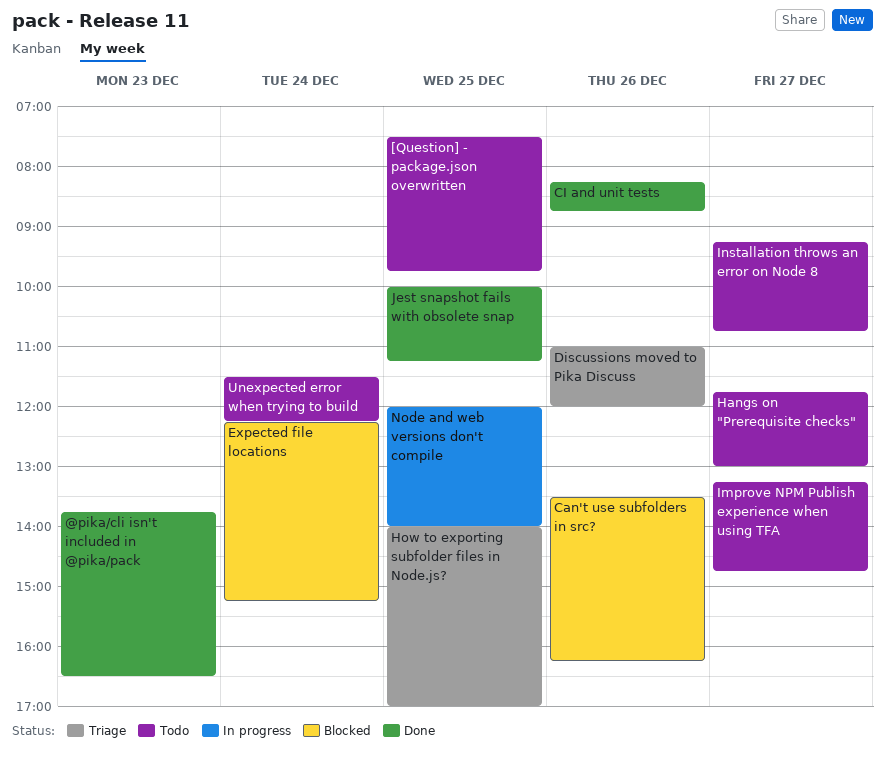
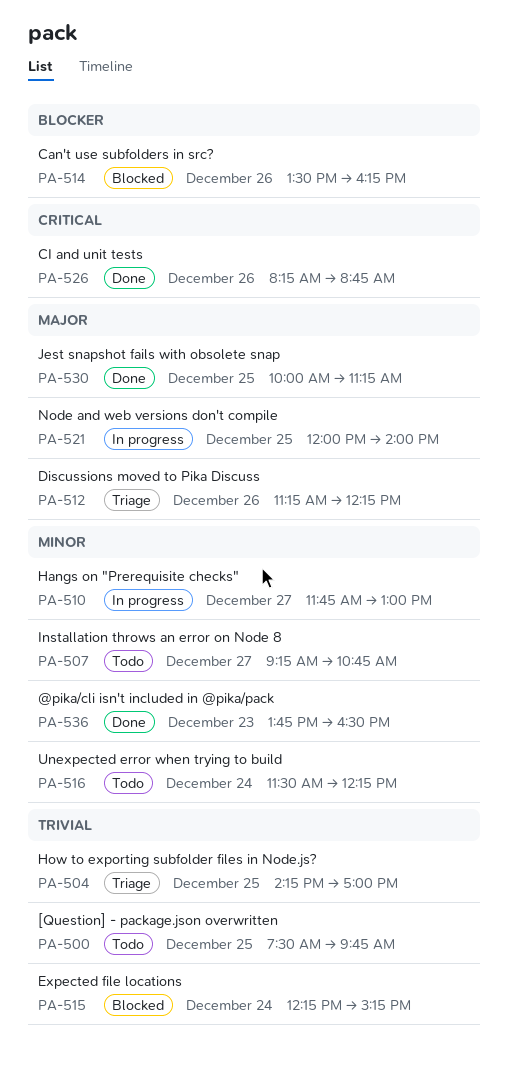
Discussions moved to Pika Discuss, begins: 11:00 -> 11:15
Discussions moved to Pika Discuss, ends: 12:00 -> 12:15
Hangs on "Prerequisite checks", status: Todo -> In progress
How to exporting subfolder files in Node.js?, begins: 14:00 -> 14:15
Improve NPM Publish experience when using TFA: present -> none

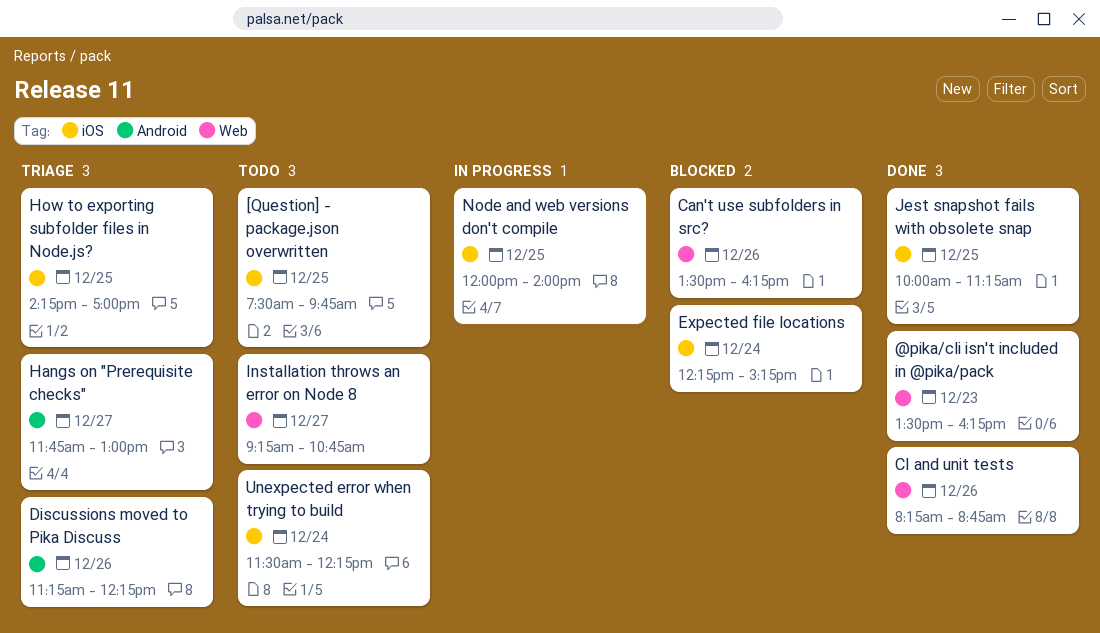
@pika/cli isn't included in @pika/pack, begins: 13:45 -> 13:30
@pika/cli isn't included in @pika/pack, ends: 16:30 -> 16:15
Hangs on "Prerequisite checks", status: In progress -> Triage

